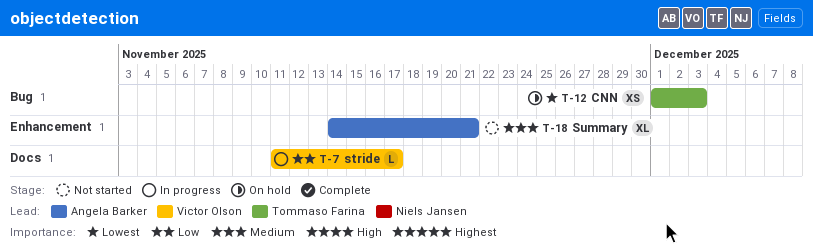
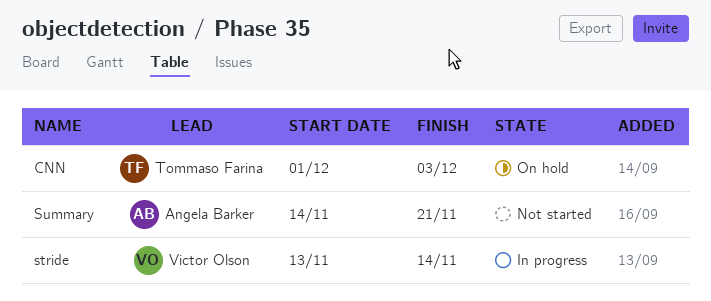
stride, start: Nov 11 -> Nov 13
stride, due: Nov 17 -> Nov 14

